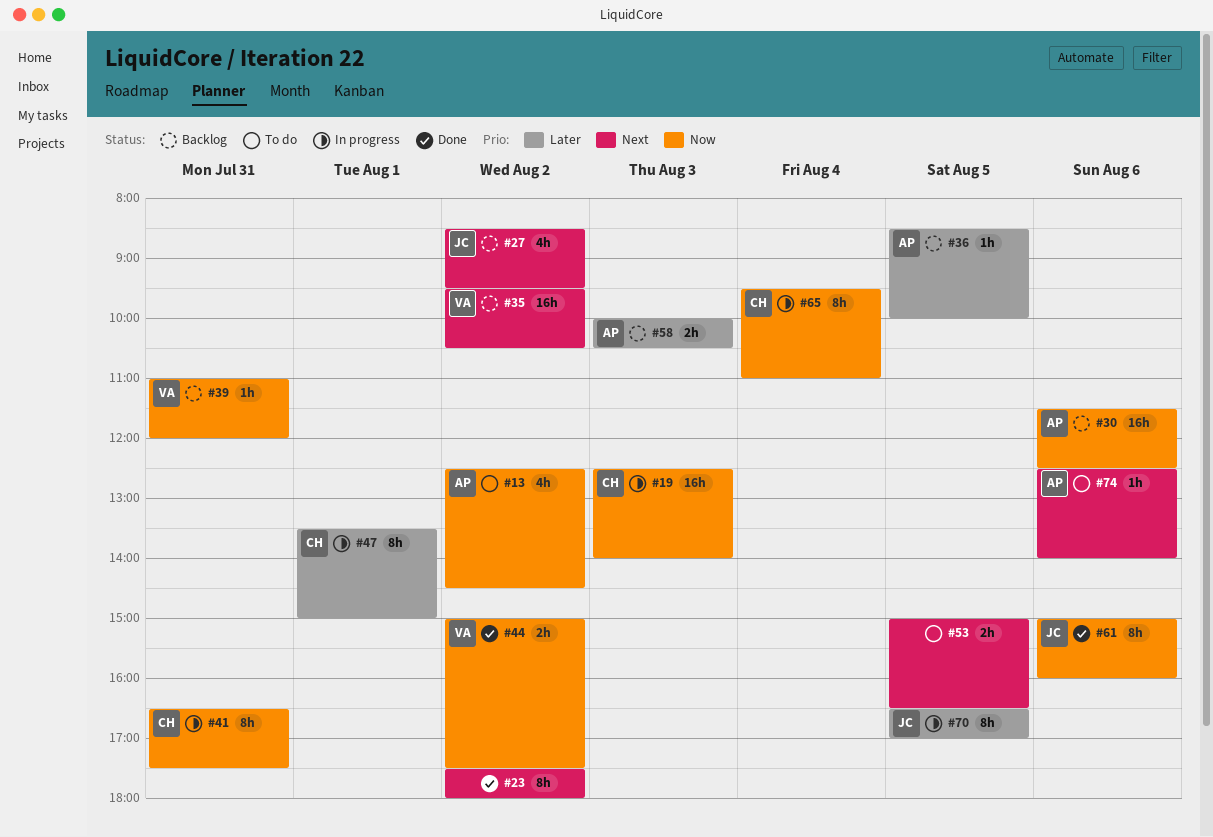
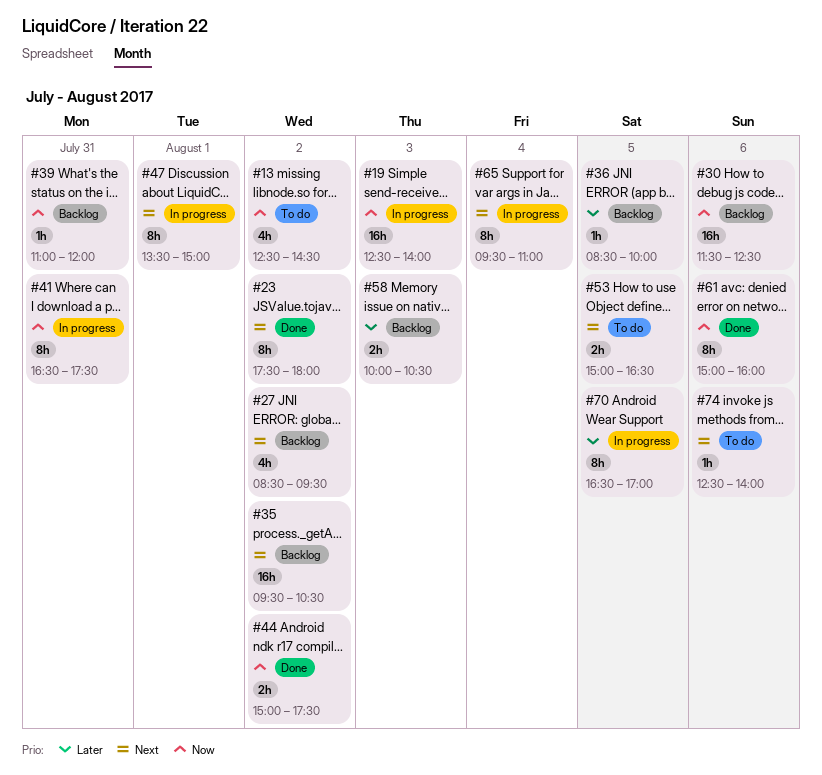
#47, priority: Later -> Next
#65, priority: Now -> Next

